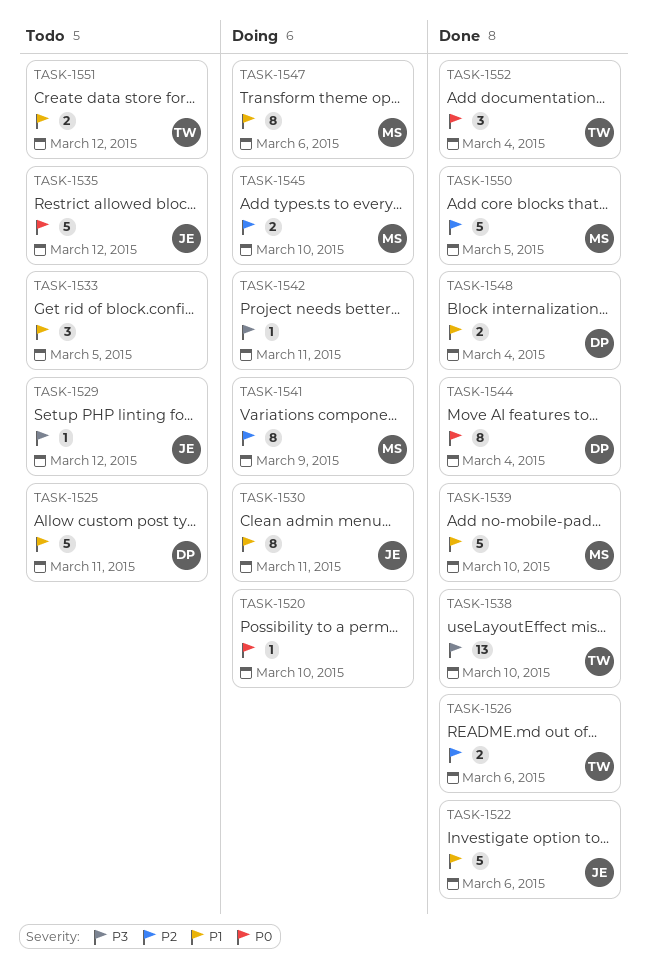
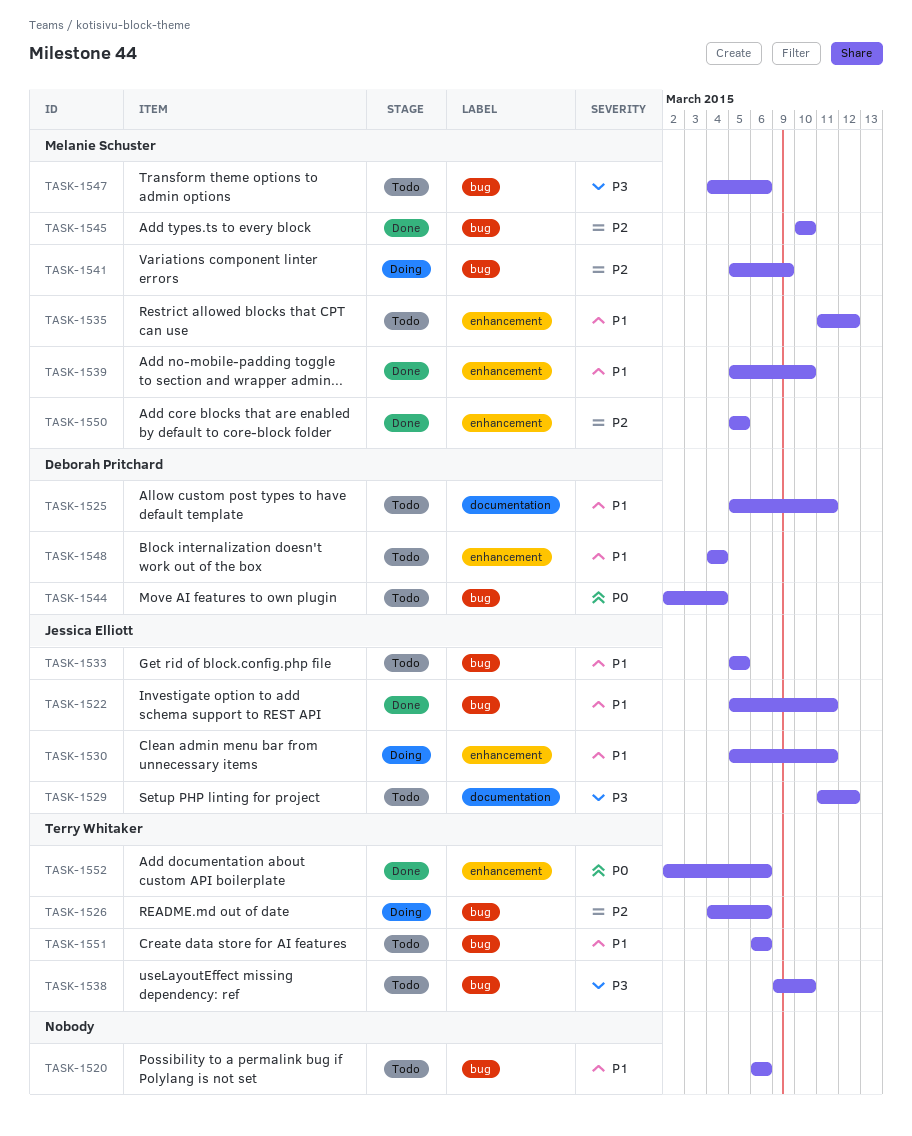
TASK-1520, status: Doing -> Todo
TASK-1520, priority: P0 -> P1
TASK-1520, due: Mar 10 -> Mar 6
TASK-1522, due: Mar 6 -> Mar 11
TASK-1526, status: Done -> Doing
TASK-1533, owner: none -> Jessica Elliott
TASK-1535, owner: Jessica Elliott -> Melanie Schuster
TASK-1535, priority: P0 -> P1
TASK-1538, status: Done -> Todo
TASK-1542: present -> none
TASK-1544, status: Done -> Todo
TASK-1545, status: Doing -> Done
TASK-1547, status: Doing -> Todo
TASK-1547, priority: P1 -> P3
TASK-1548, status: Done -> Todo
TASK-1551, due: Mar 12 -> Mar 6
TASK-1552, due: Mar 4 -> Mar 6

